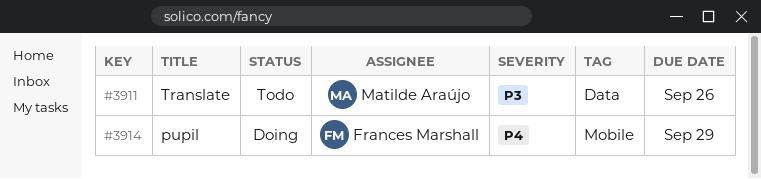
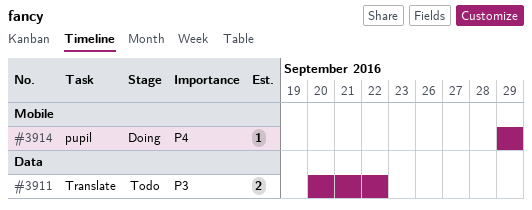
#3911, due: Sep 26 -> Sep 22

